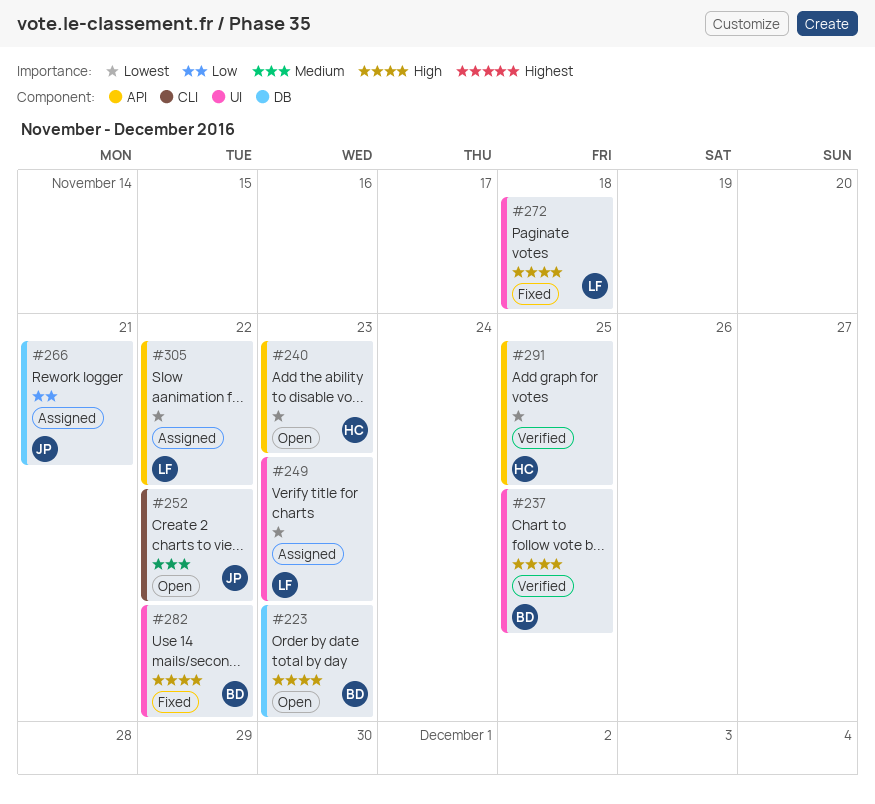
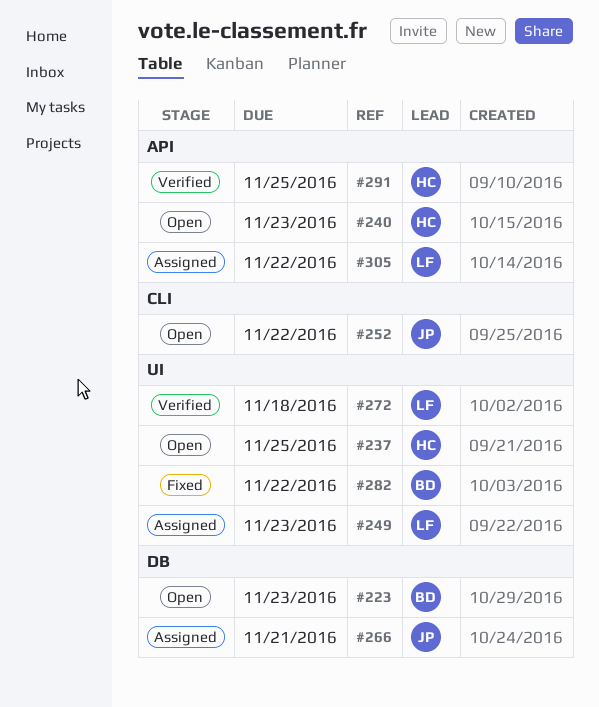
#237, status: Verified -> Open
#237, owner: BD -> HC
#272, status: Fixed -> Verified

